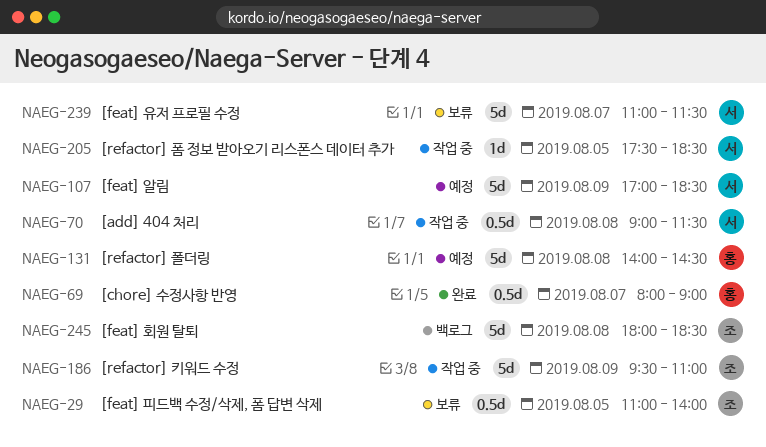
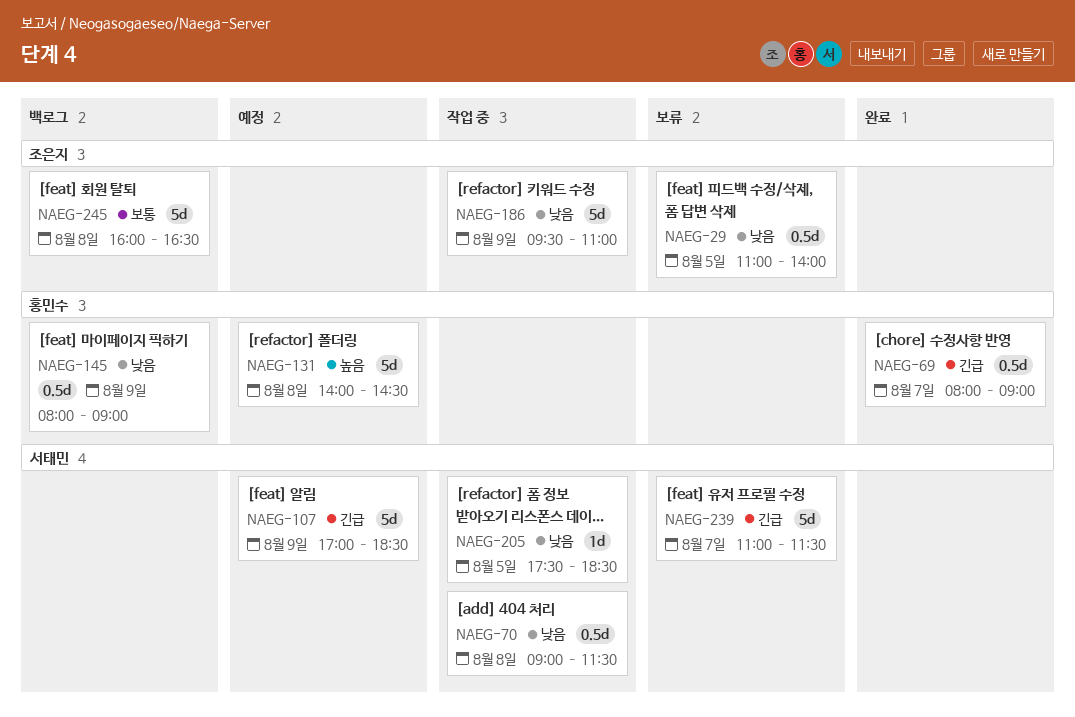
NAEG-145: none -> present
NAEG-245, begins: 18:00 -> 16:00
NAEG-245, ends: 18:30 -> 16:30

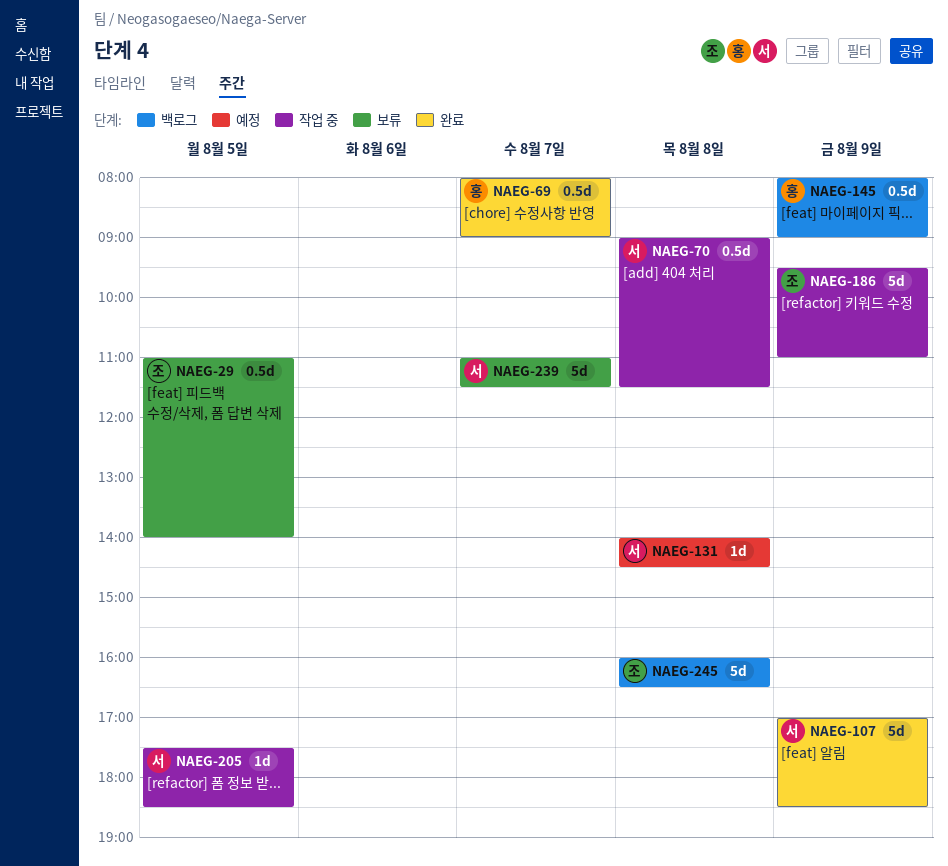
NAEG-107, status: 예정 -> 완료
NAEG-131, owner: 홍민수 -> 서태민
NAEG-131, estimate: 5d -> 1d

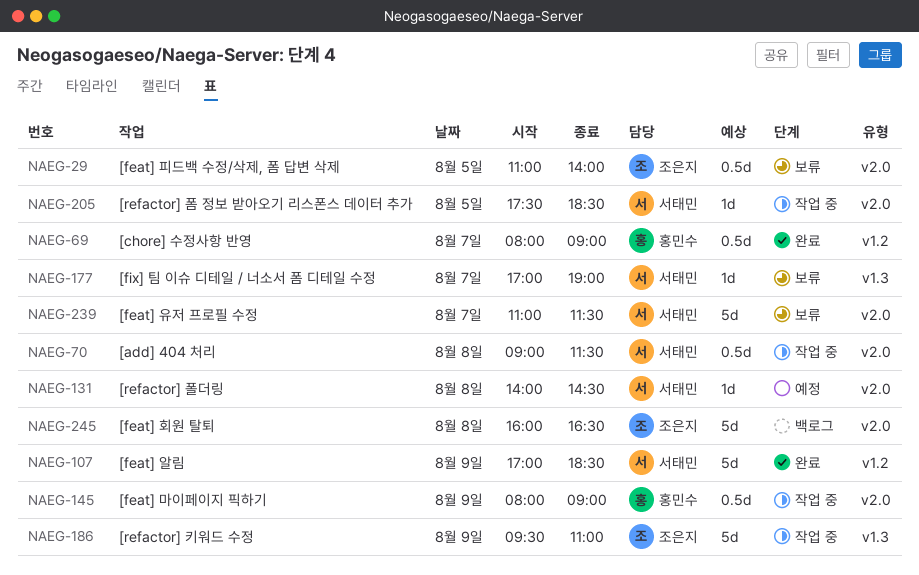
NAEG-145, status: 백로그 -> 작업 중
NAEG-177: none -> present

